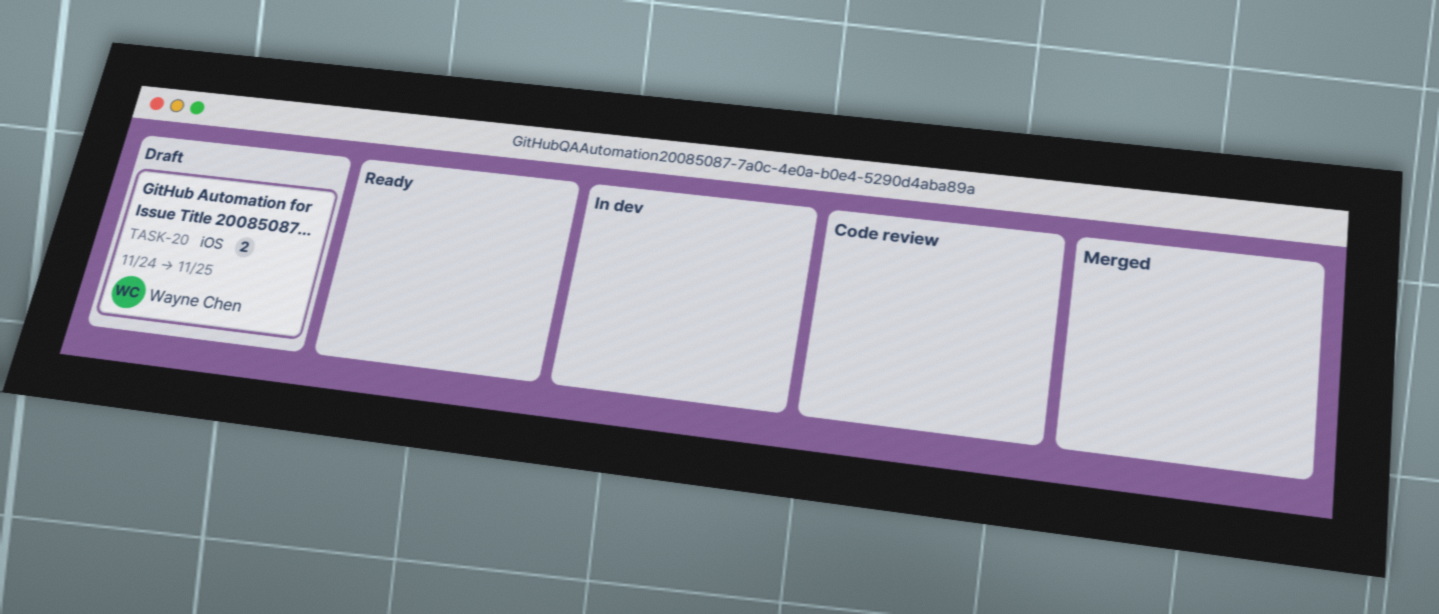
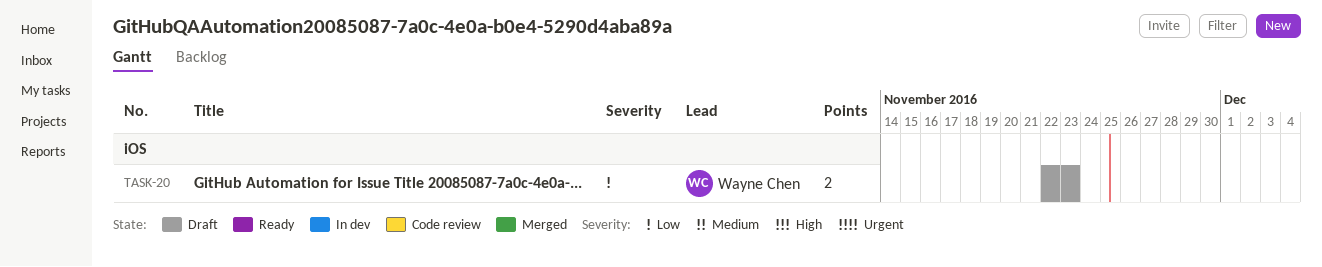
TASK-20, start: Nov 24 -> Nov 22
TASK-20, due: Nov 25 -> Nov 23

